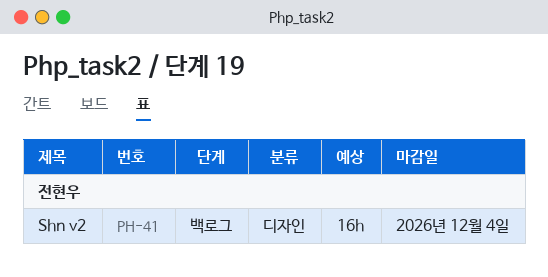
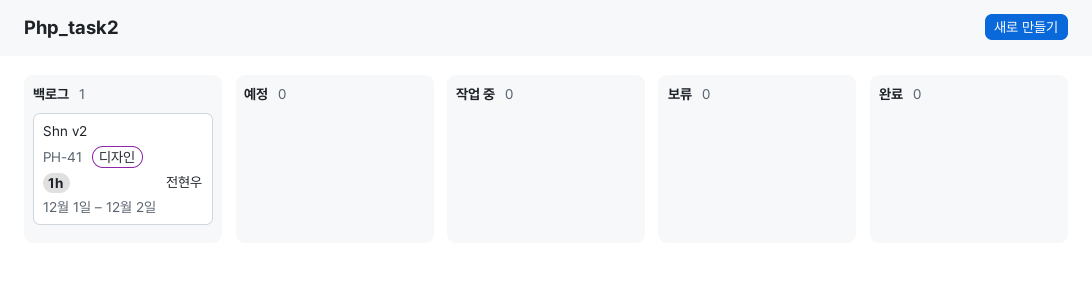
PH-41, estimate: 16h -> 1h
PH-41, due: Dec 4 -> Dec 2

